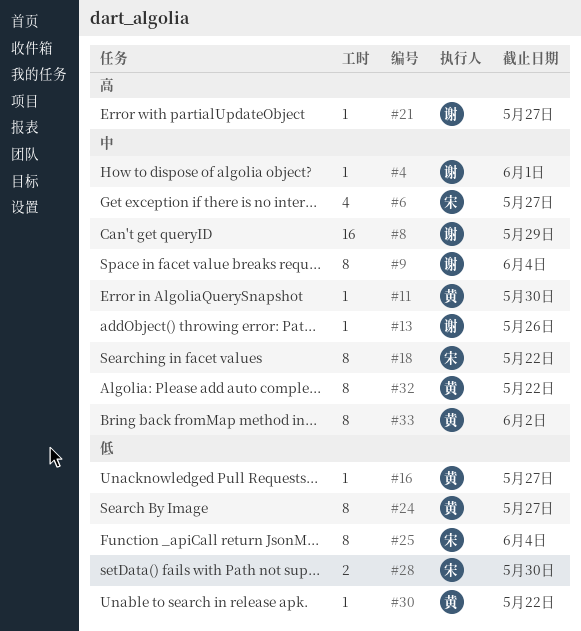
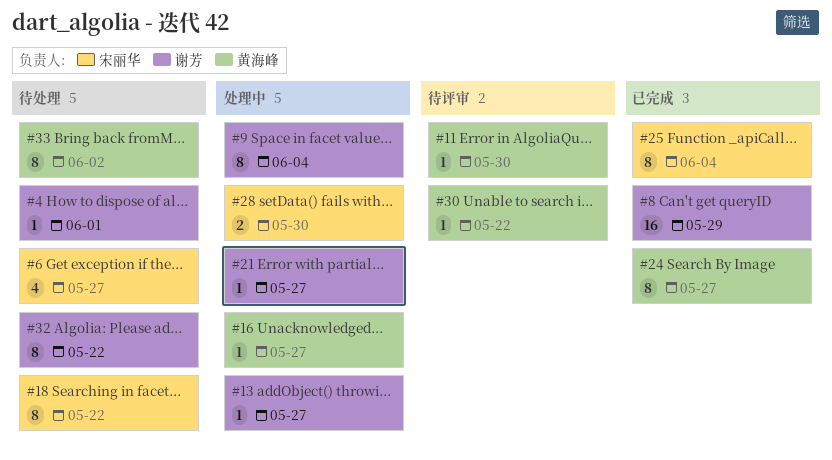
#13, due: May 26 -> May 27
#32, owner: 黄海峰 -> 谢芳

